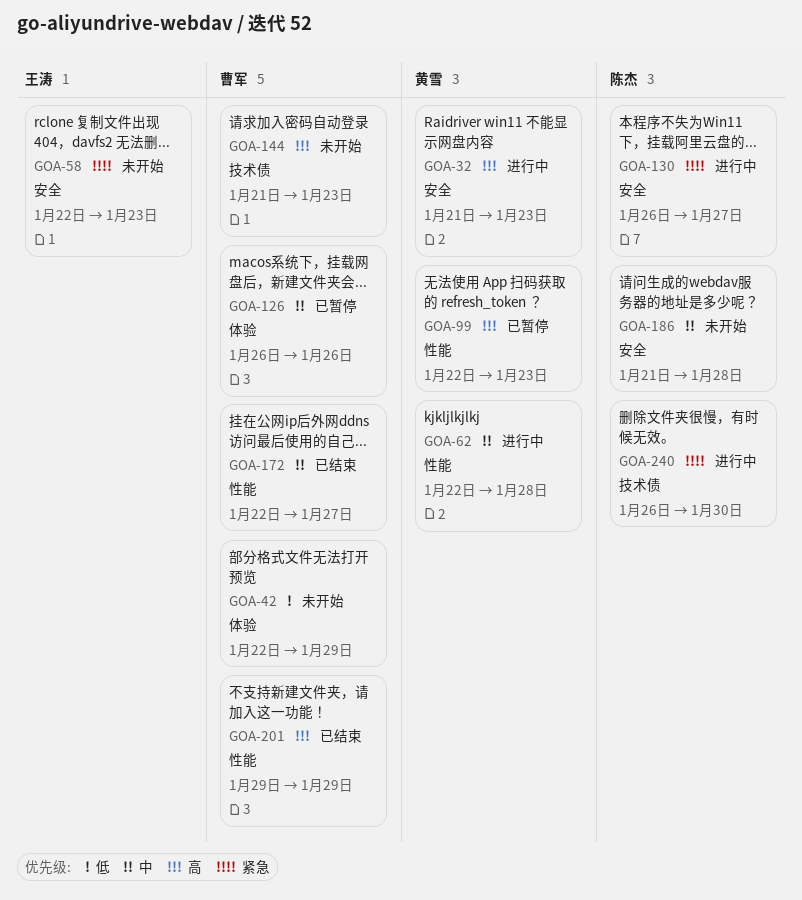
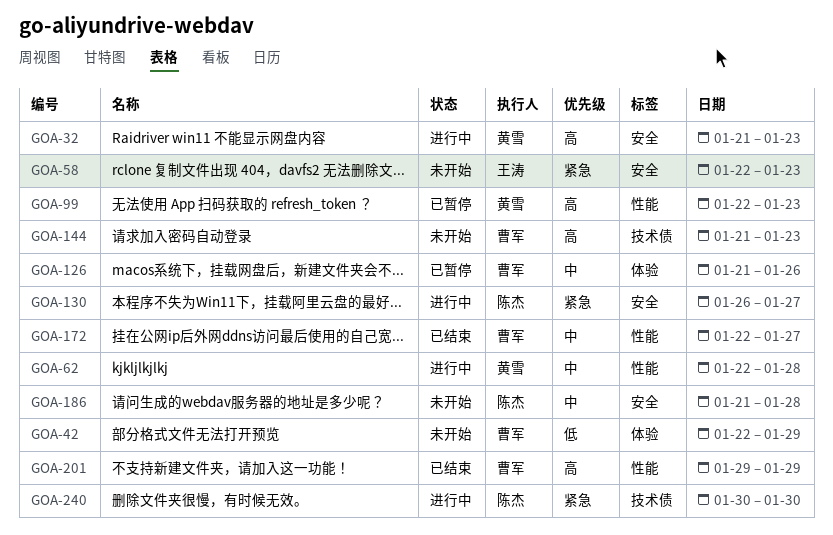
GOA-126, start: Jan 26 -> Jan 21
GOA-240, start: Jan 26 -> Jan 30

